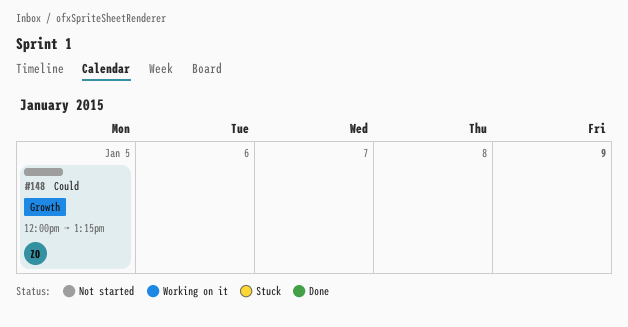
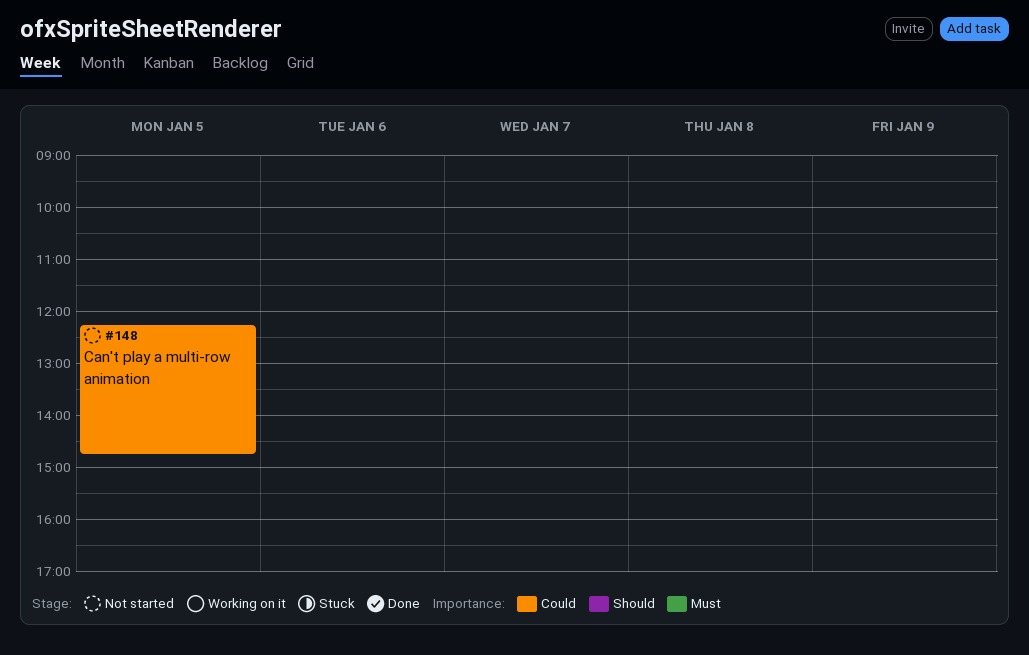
#148, begins: 12:00 -> 12:15
#148, ends: 13:15 -> 14:45

